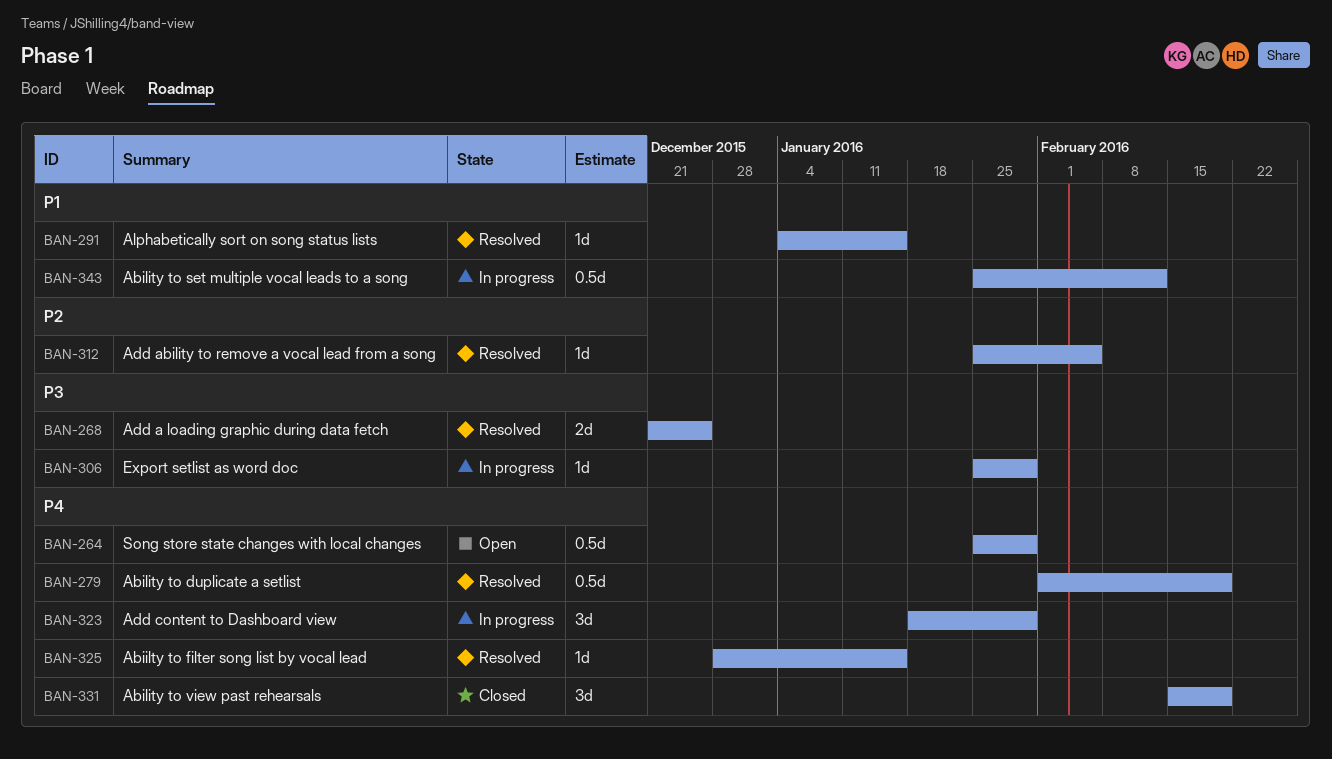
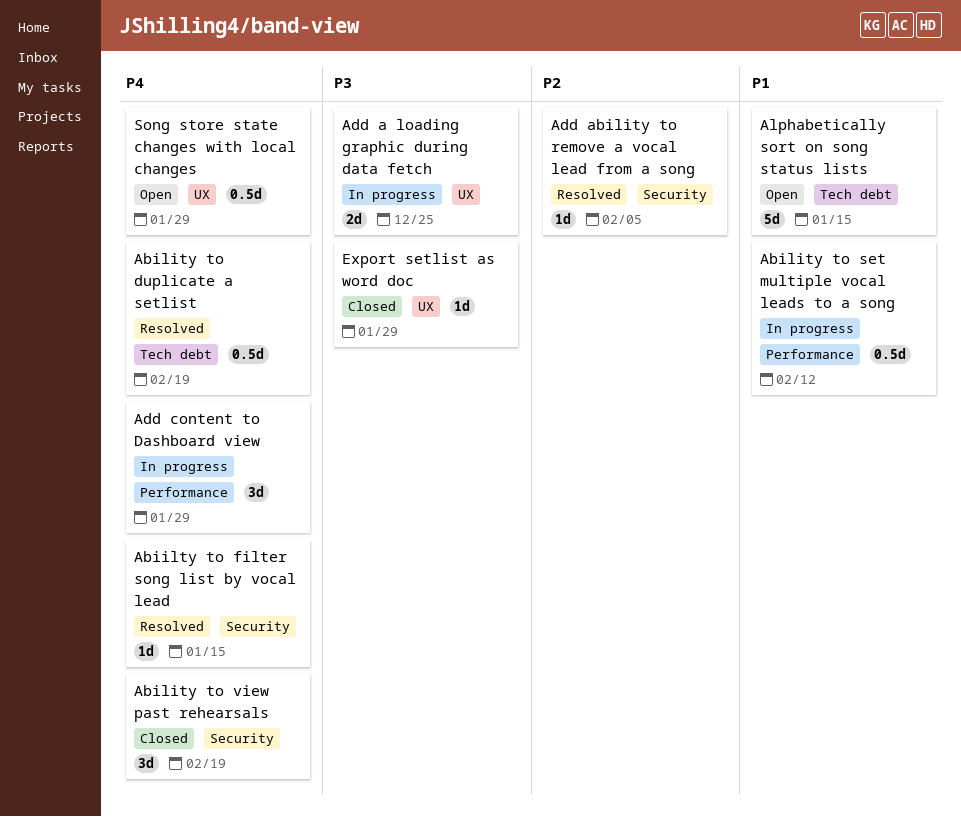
Add a loading graphic during data fetch, status: Resolved -> In progress
Alphabetically sort on song status lists, status: Resolved -> Open
Alphabetically sort on song status lists, estimate: 1d -> 5d
Export setlist as word doc, status: In progress -> Closed

